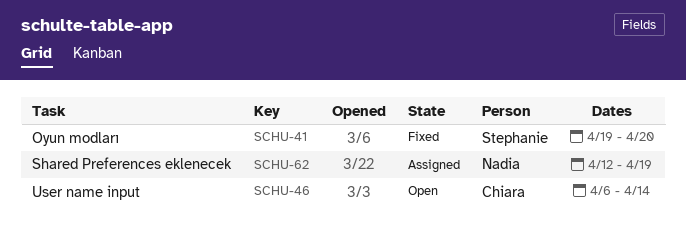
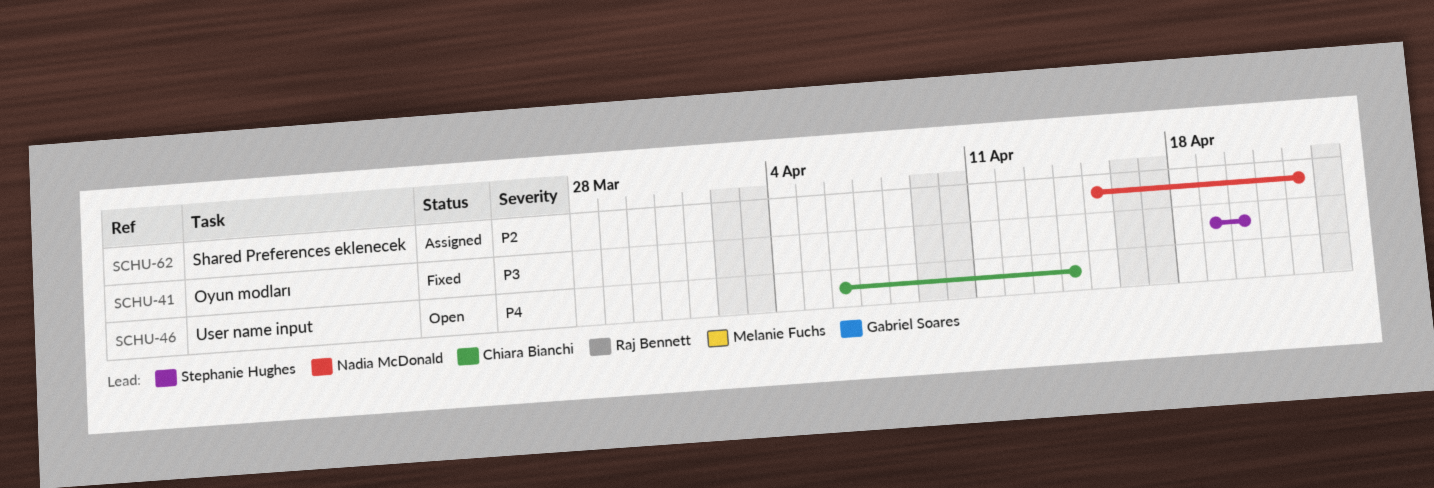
SCHU-62, start: Apr 12 -> Apr 15
SCHU-62, due: Apr 19 -> Apr 22

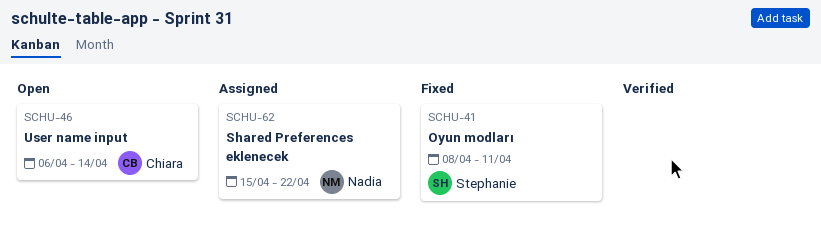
SCHU-41, start: Apr 19 -> Apr 8
SCHU-41, due: Apr 20 -> Apr 11

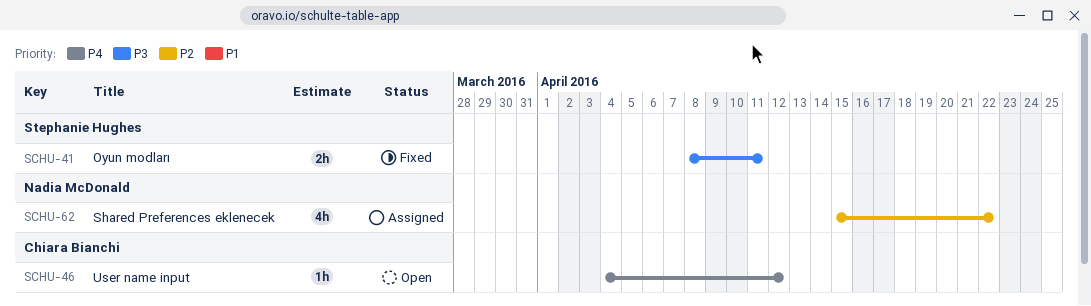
SCHU-46, start: Apr 6 -> Apr 4
SCHU-46, due: Apr 14 -> Apr 12

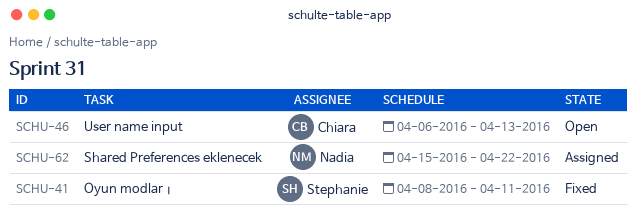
SCHU-46, start: Apr 4 -> Apr 6
SCHU-46, due: Apr 12 -> Apr 13

